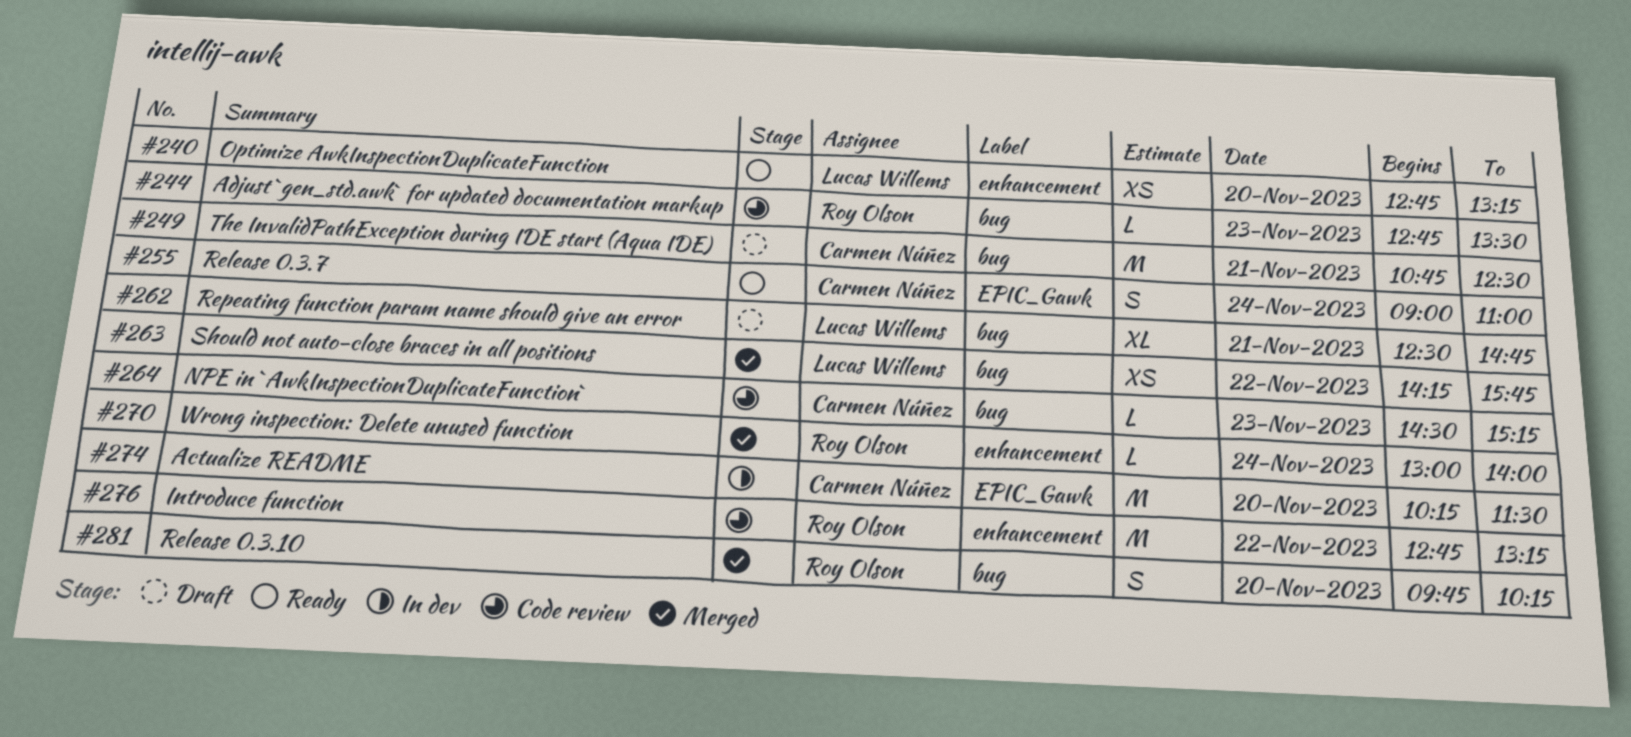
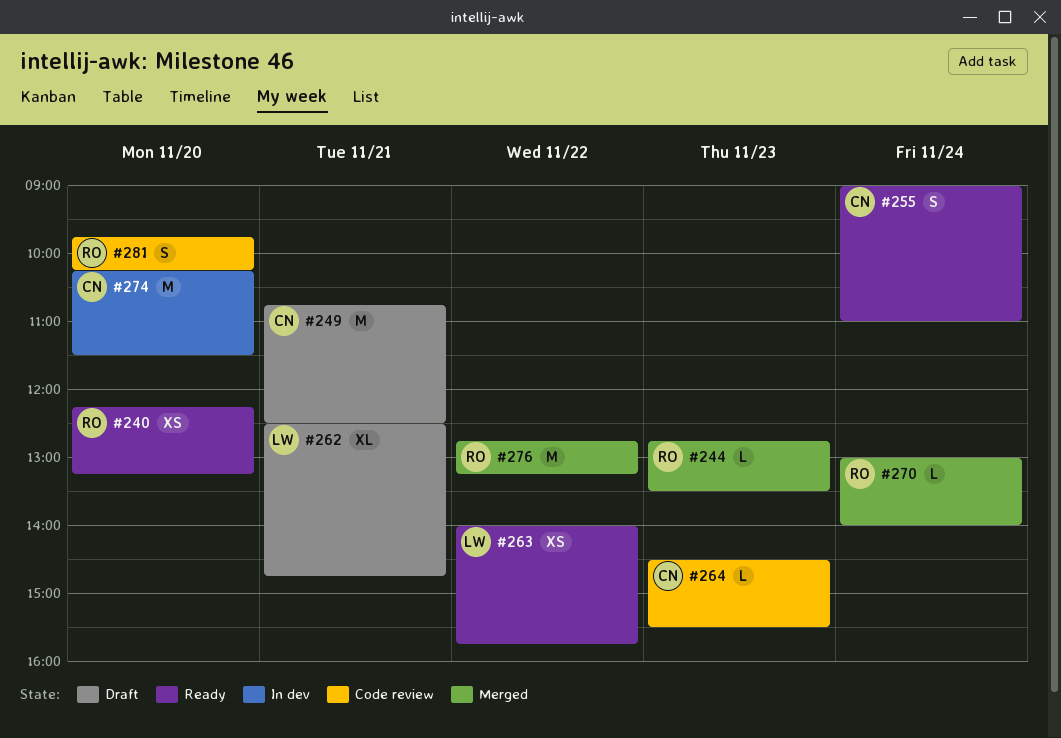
#240, owner: Lucas Willems -> Roy Olson
#240, begins: 12:45 -> 12:15
#244, status: Code review -> Merged
#263, status: Merged -> Ready
#263, begins: 14:15 -> 14:00
#264, ends: 15:15 -> 15:30
#276, status: Code review -> Merged
#281, status: Merged -> Code review

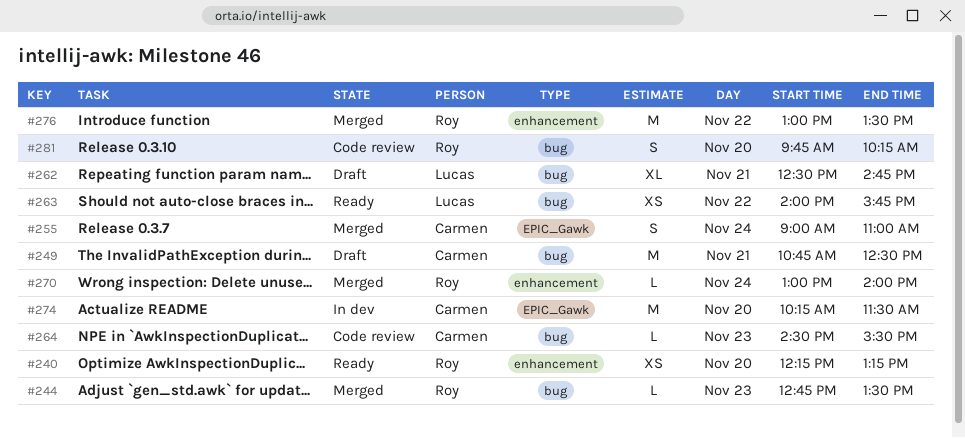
#255, status: Ready -> Merged
#276, begins: 12:45 -> 13:00
#276, ends: 13:15 -> 13:30

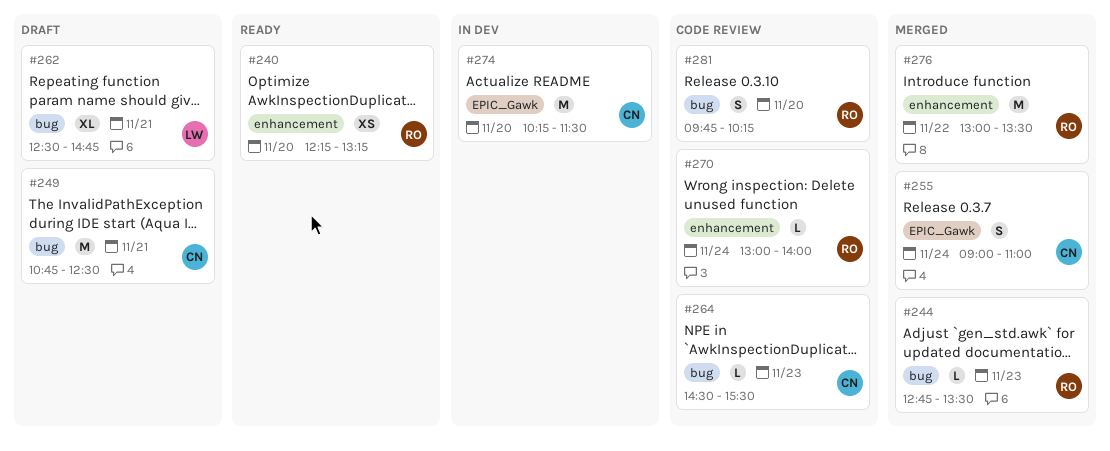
#263: present -> none
#270, status: Merged -> Code review

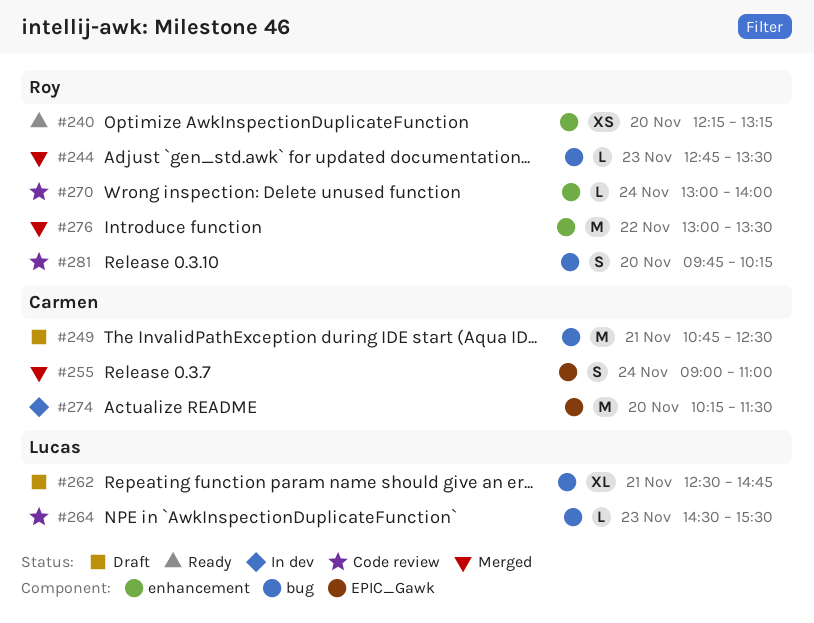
#264, owner: Carmen -> Lucas

